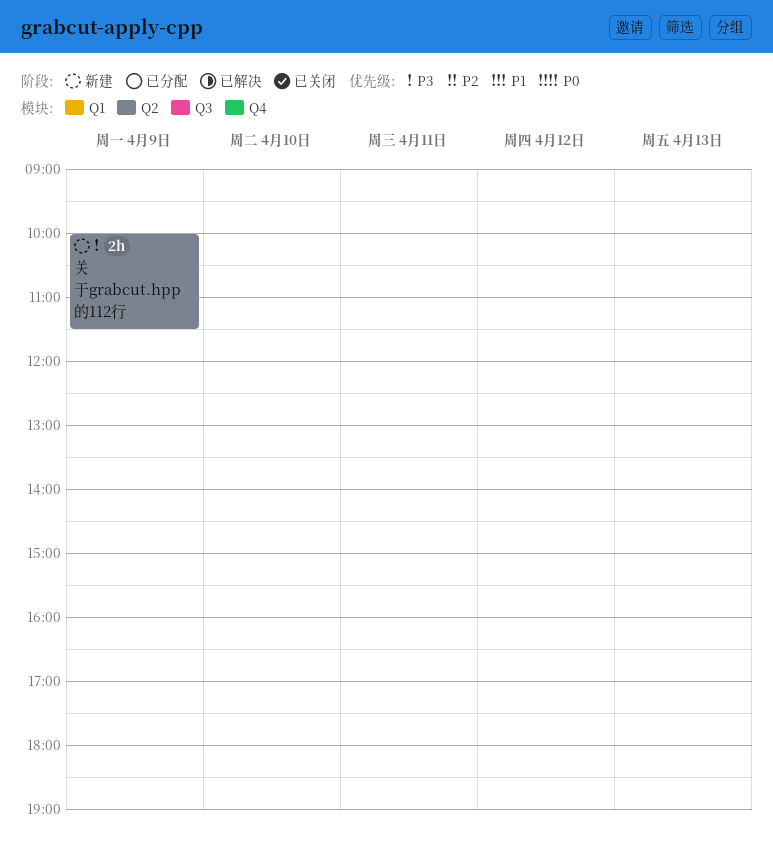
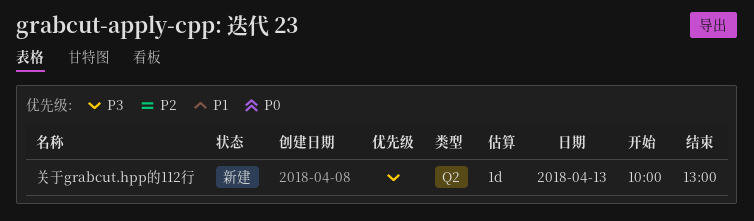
关于grabcut.hpp的112行, estimate: 2h -> 1d
关于grabcut.hpp的112行, day: Apr 9 -> Apr 13
关于grabcut.hpp的112行, ends: 11:30 -> 13:00

